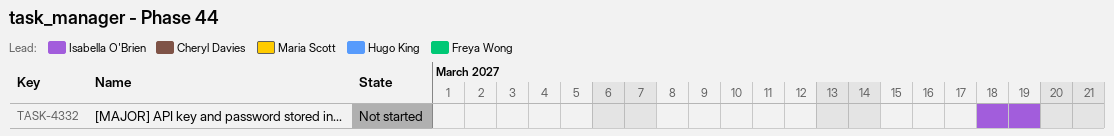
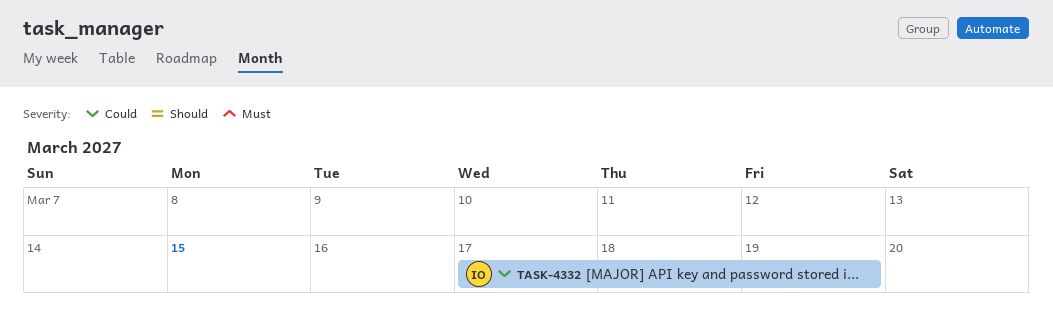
TASK-4332, start: Mar 18 -> Mar 17

